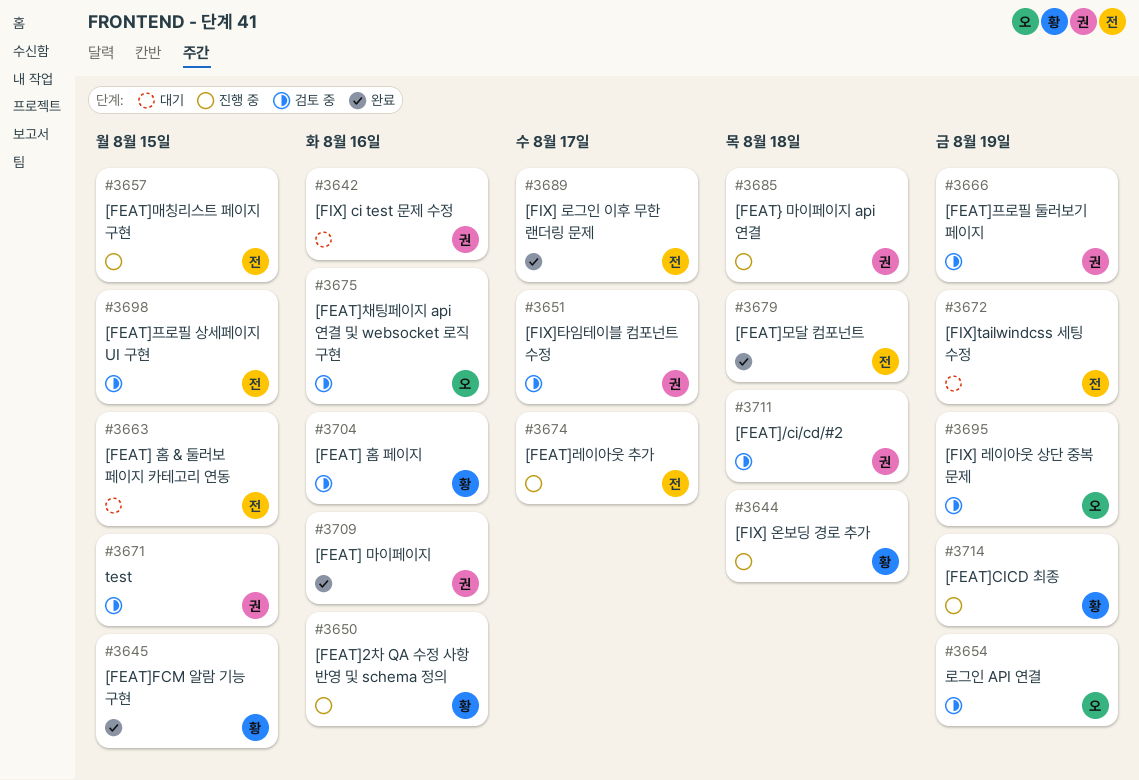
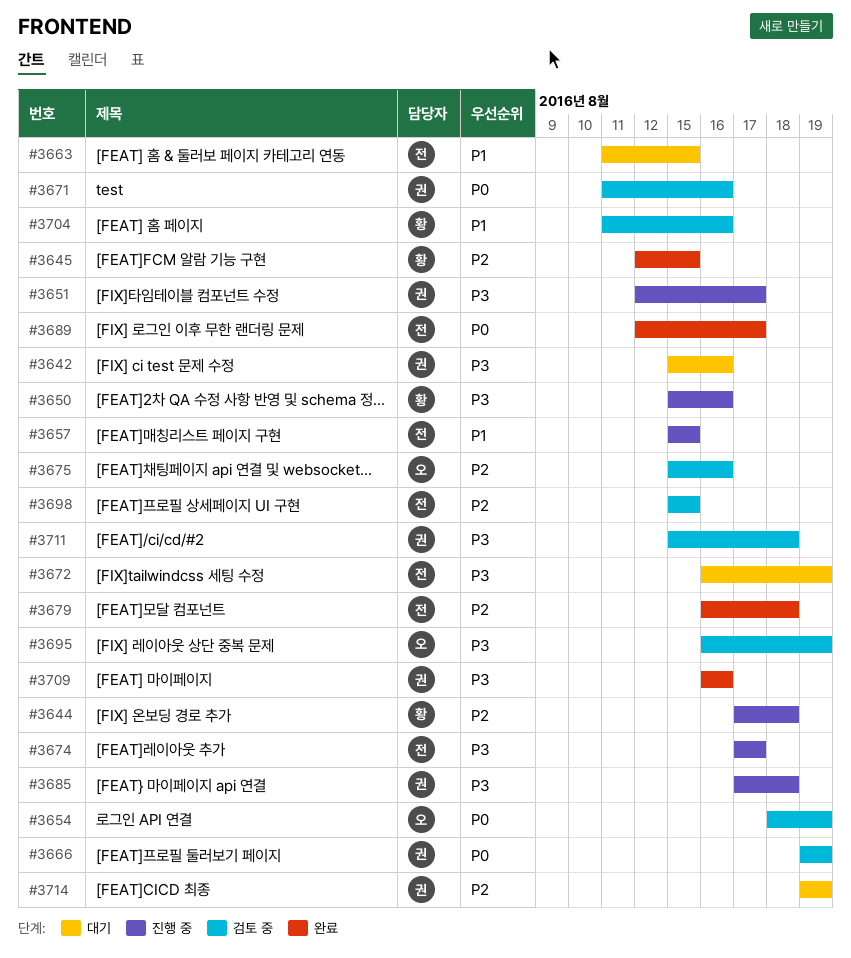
#3651, status: 검토 중 -> 진행 중
#3671, due: Aug 15 -> Aug 16
#3714, status: 진행 중 -> 대기
#3714, owner: 황 -> 권

